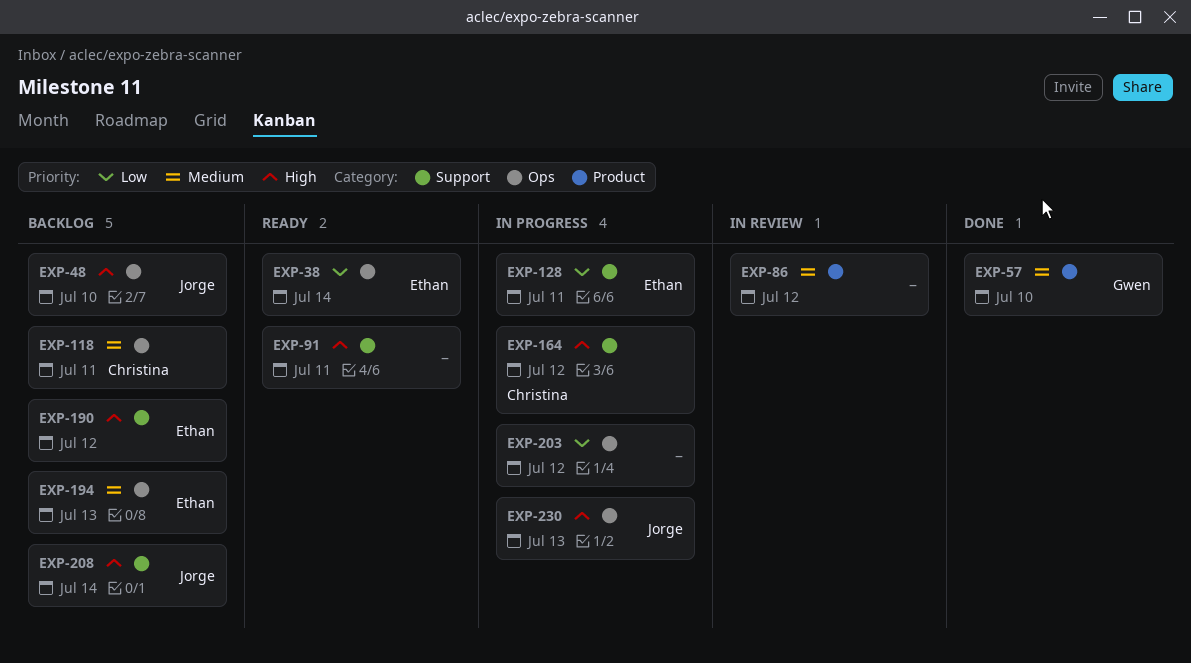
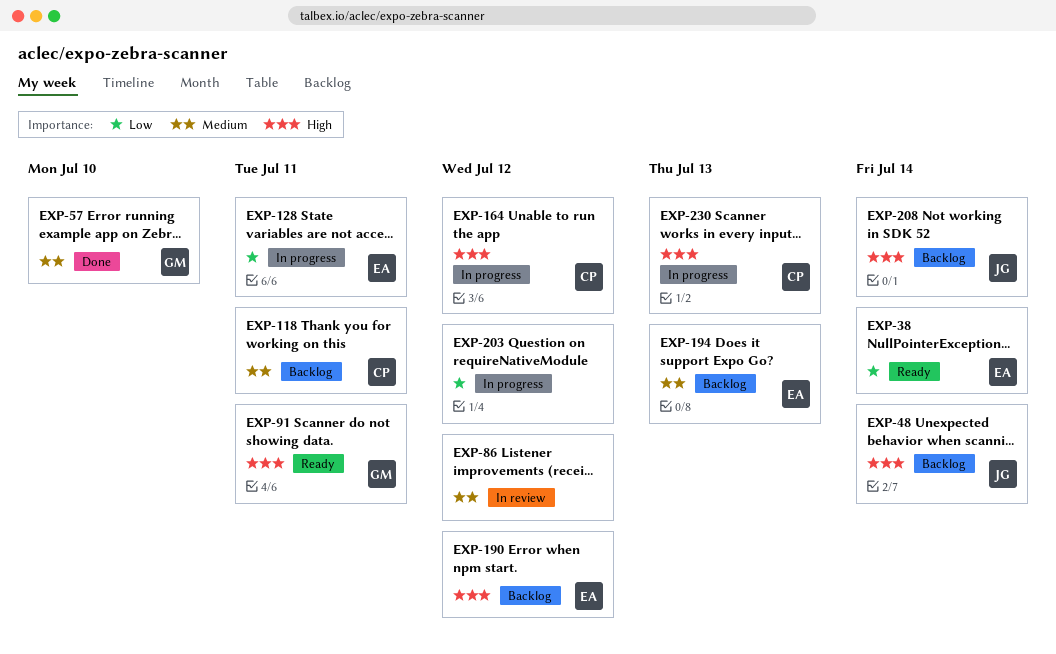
EXP-48, due: Jul 10 -> Jul 14
EXP-91, owner: none -> Gwen
EXP-230, owner: Jorge -> Christina

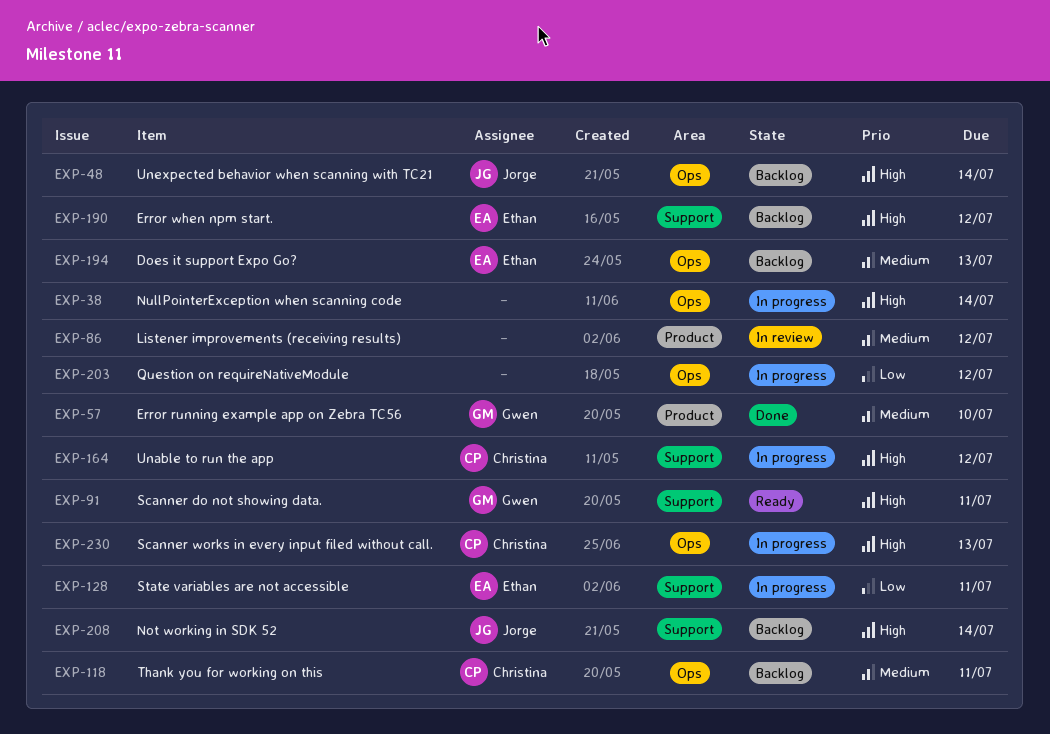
EXP-38, status: Ready -> In progress
EXP-38, owner: Ethan -> none
EXP-38, priority: Low -> High

